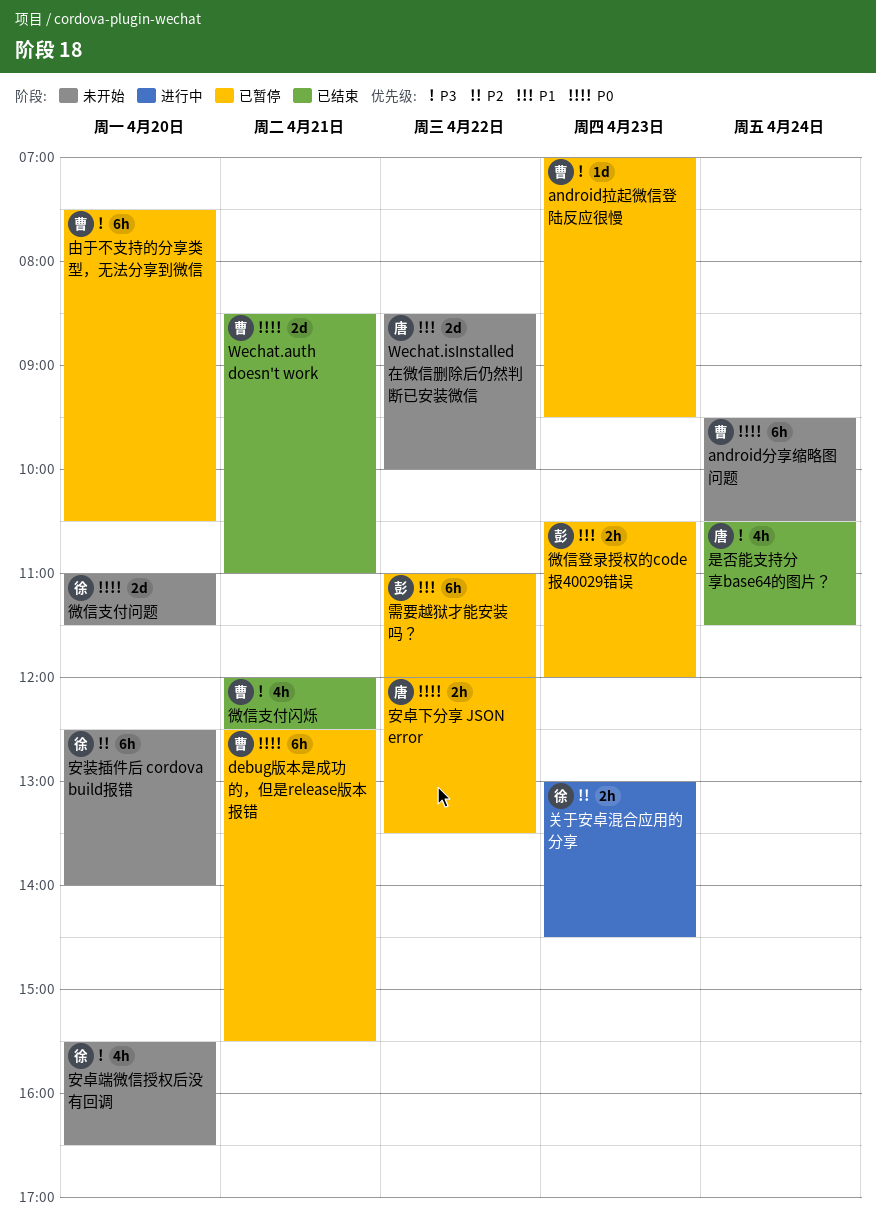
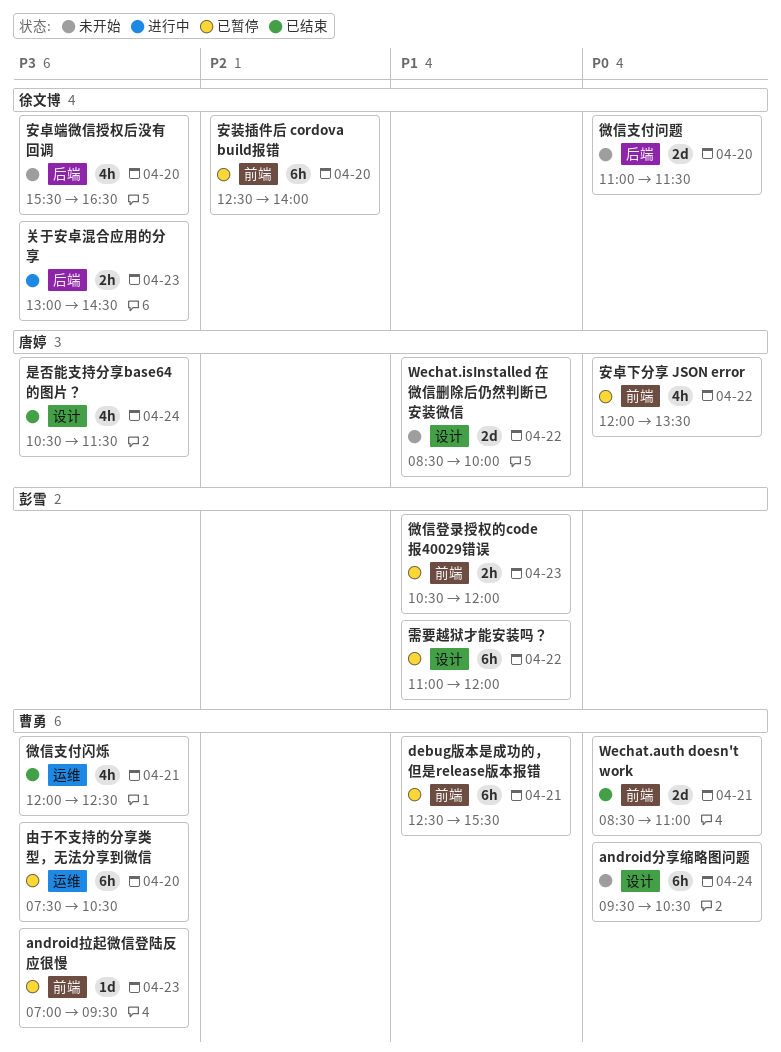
debug版本是成功的，但是release版本报错, priority: P0 -> P1
关于安卓混合应用的分享, priority: P2 -> P3
安卓下分享 JSON error, estimate: 2h -> 4h
安装插件后 cordova build报错, status: 未开始 -> 已暂停

